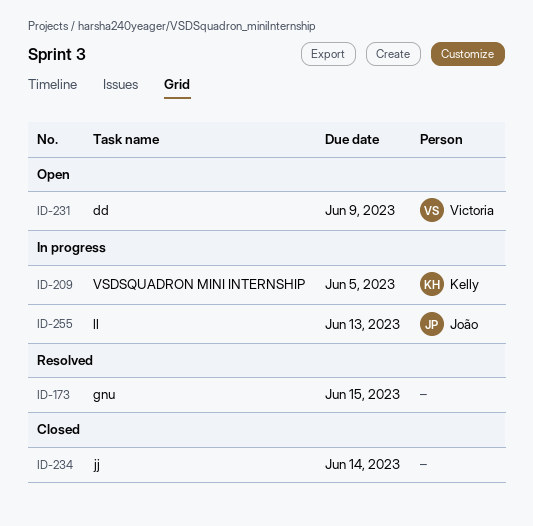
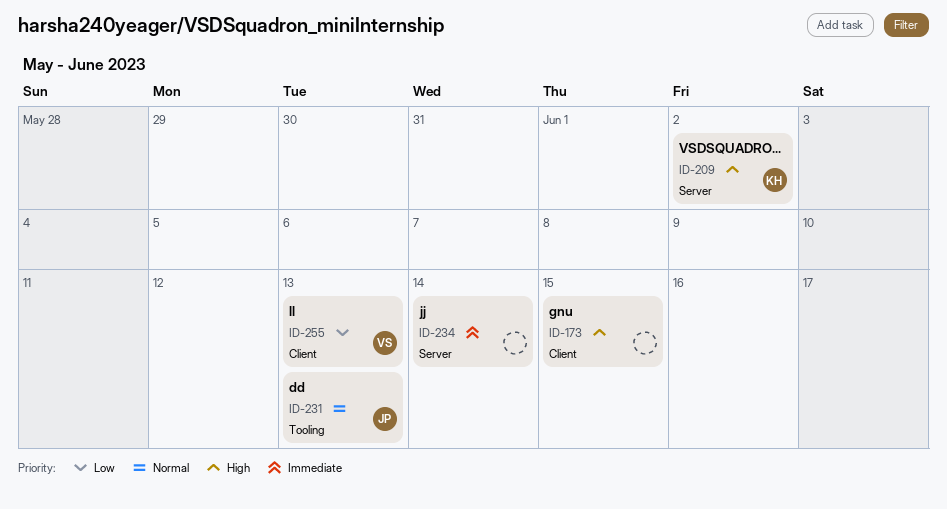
ID-209, due: Jun 5 -> Jun 2
ID-231, owner: Victoria -> João
ID-231, due: Jun 9 -> Jun 13
ID-255, owner: João -> Victoria

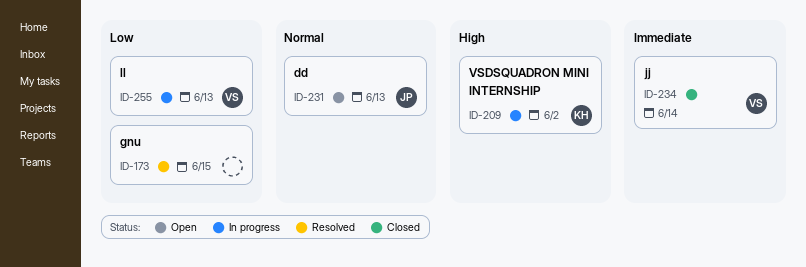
ID-173, priority: High -> Low
ID-234, owner: none -> VS

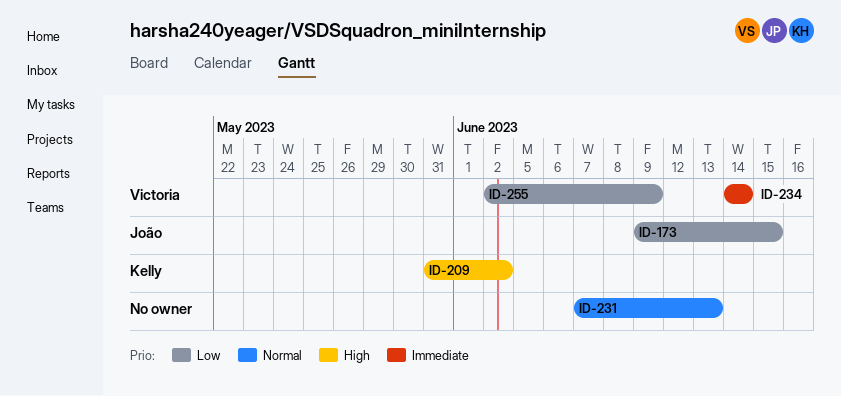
ID-173, owner: none -> João
ID-231, owner: João -> none
ID-255, due: Jun 13 -> Jun 9

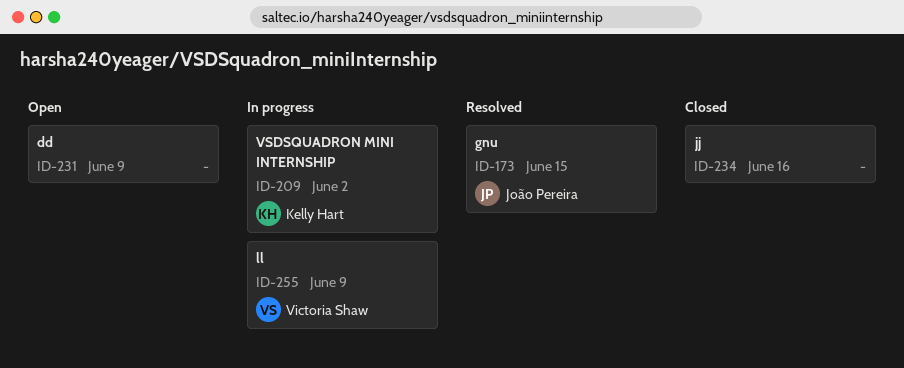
ID-231, due: Jun 13 -> Jun 9
ID-234, owner: Victoria Shaw -> none
ID-234, due: Jun 14 -> Jun 16

